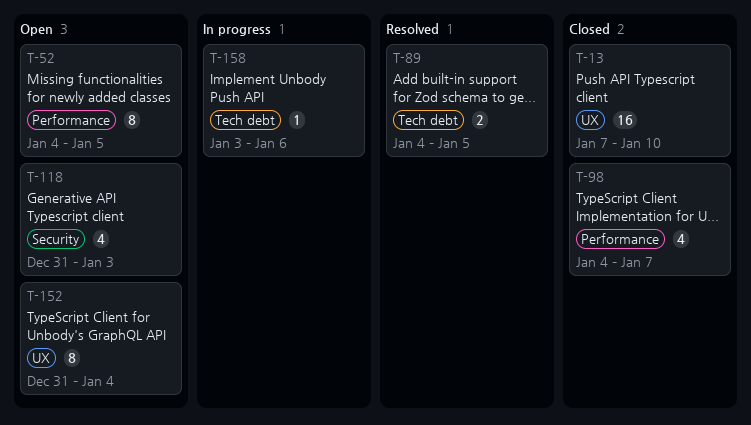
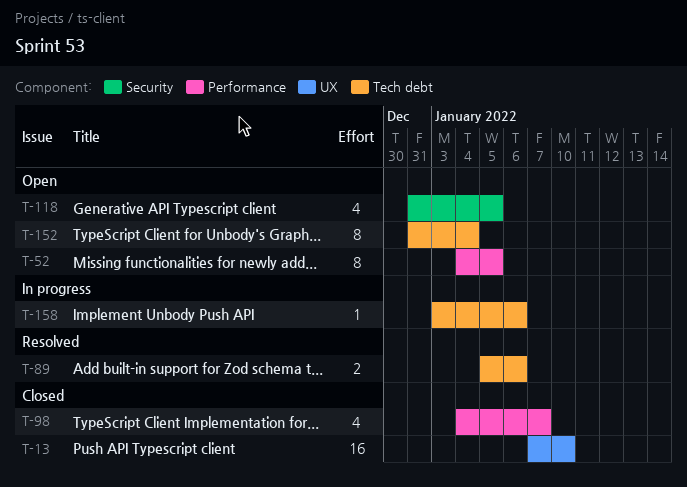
T-89, start: Jan 4 -> Jan 5
T-89, due: Jan 5 -> Jan 6
T-118, due: Jan 3 -> Jan 5
T-152, label: UX -> Tech debt

